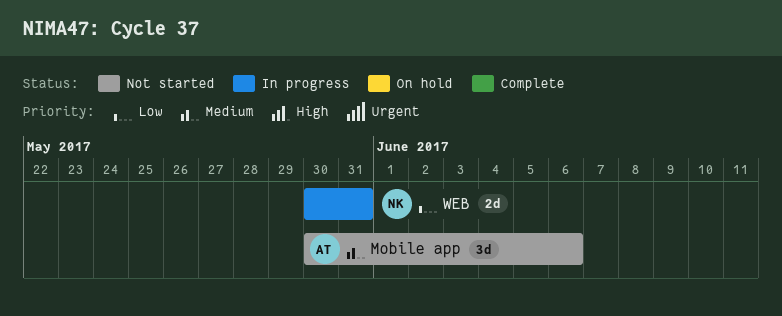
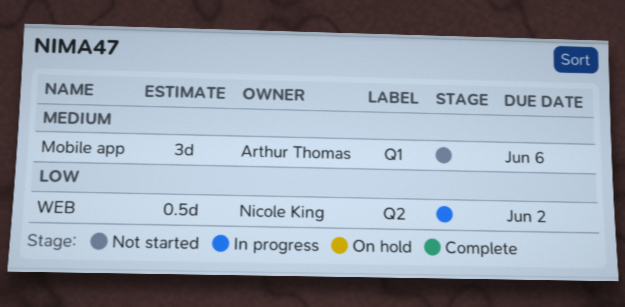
WEB, estimate: 2d -> 0.5d
WEB, due: May 31 -> Jun 2

